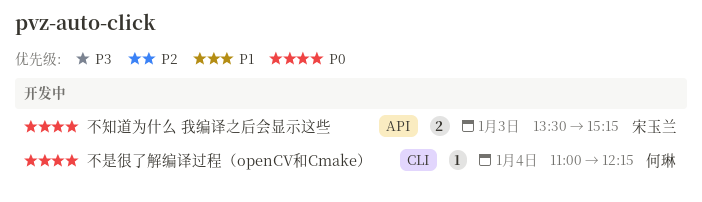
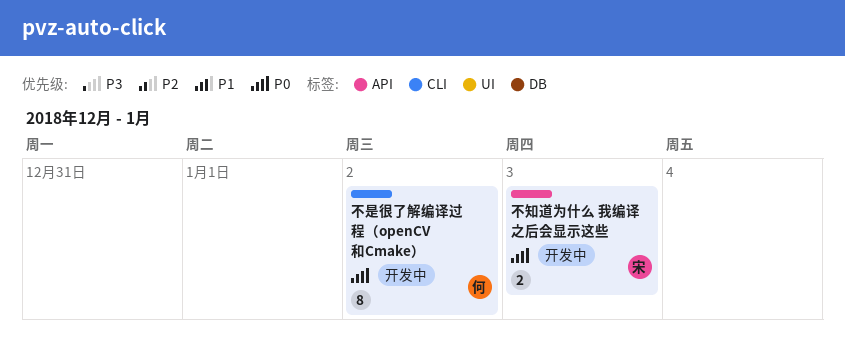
不是很了解编译过程（openCV和Cmake）, estimate: 1 -> 8
不是很了解编译过程（openCV和Cmake）, day: Jan 4 -> Jan 2

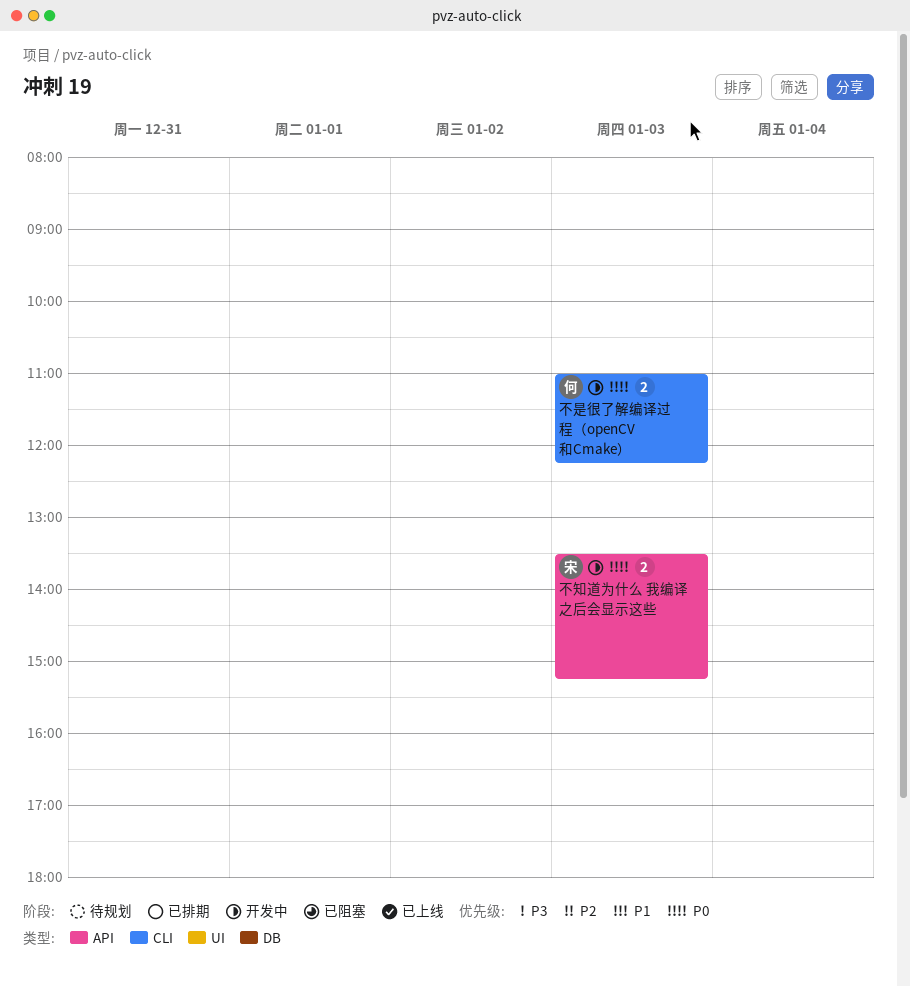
不是很了解编译过程（openCV和Cmake）, estimate: 8 -> 2
不是很了解编译过程（openCV和Cmake）, day: Jan 2 -> Jan 3

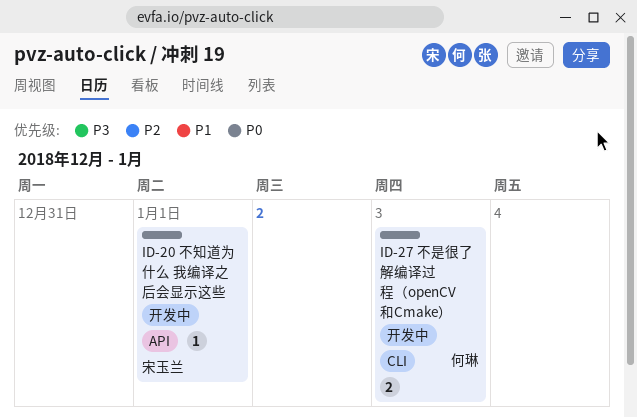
不知道为什么 我编译之后会显示这些, estimate: 2 -> 1
不知道为什么 我编译之后会显示这些, day: Jan 3 -> Jan 1

